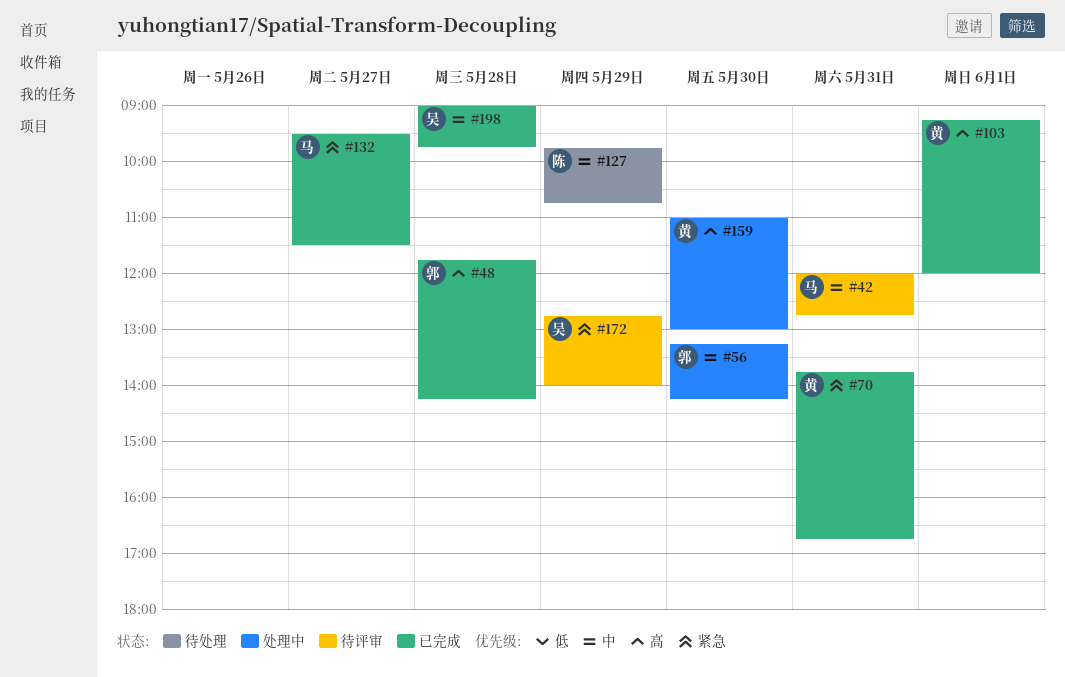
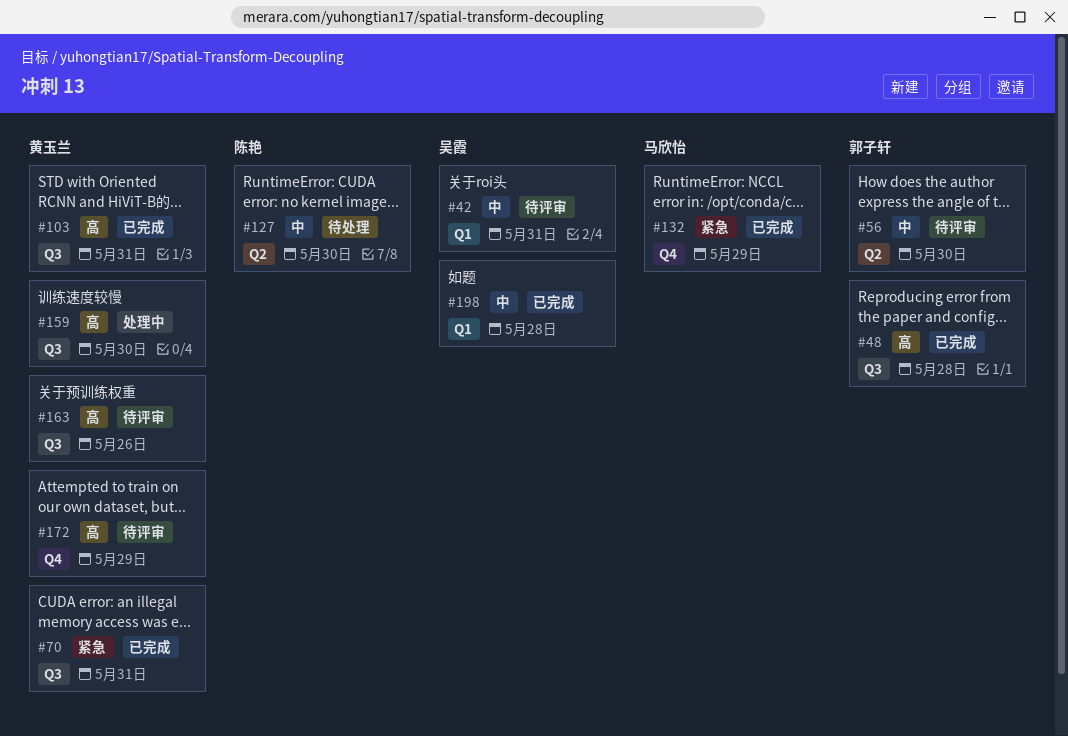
#42, owner: 马欣怡 -> 吴霞
#56, status: 处理中 -> 待评审
#103, day: Jun 1 -> May 31
#127, day: May 29 -> May 30
#132, day: May 27 -> May 29
#163: none -> present
#172, owner: 吴霞 -> 黄玉兰
#172, priority: 紧急 -> 高

